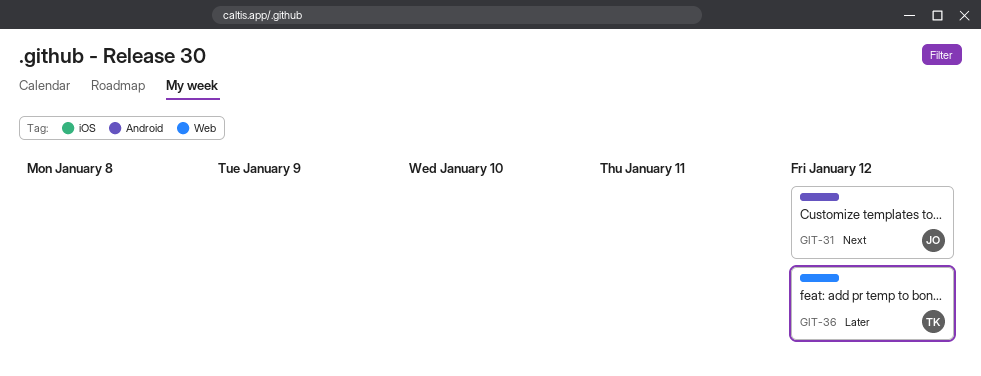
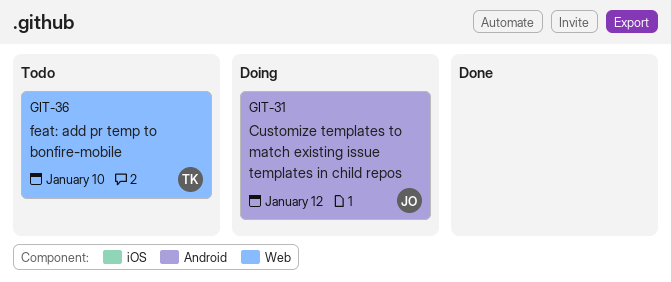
GIT-36, due: Jan 12 -> Jan 10

